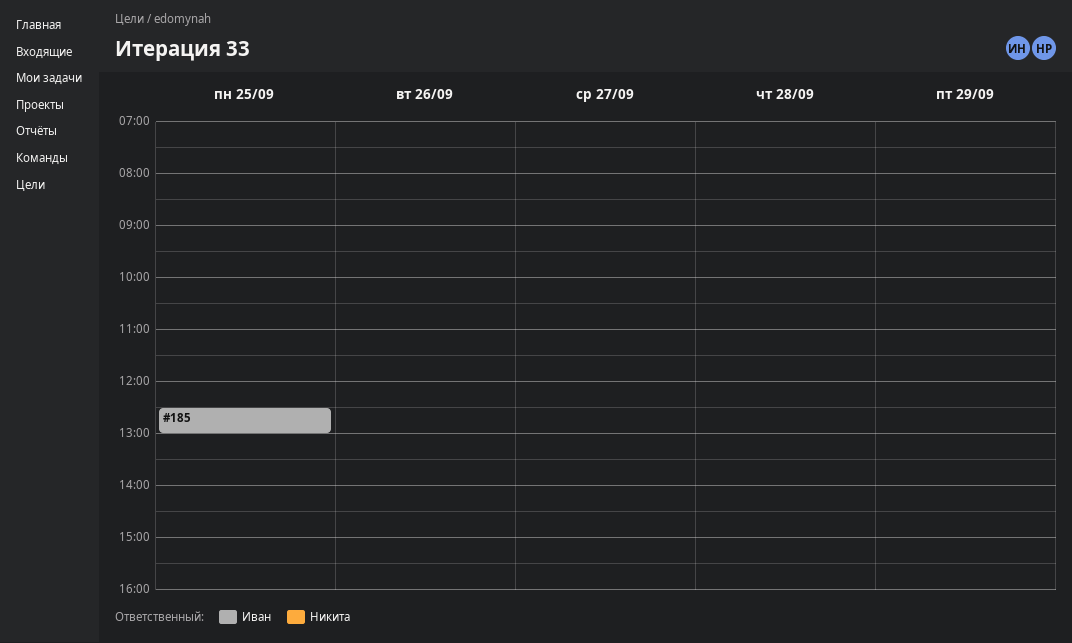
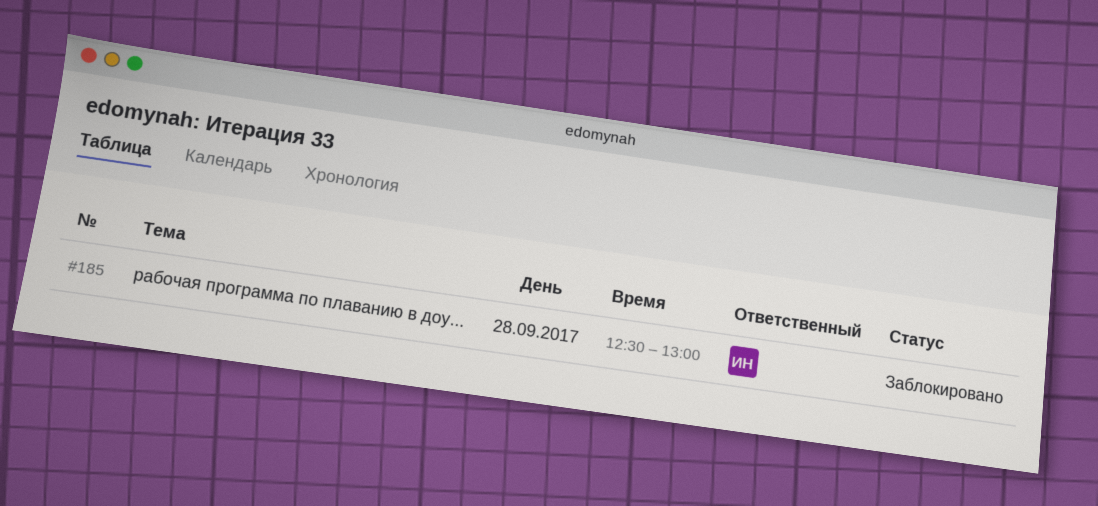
#185, day: Sep 25 -> Sep 28

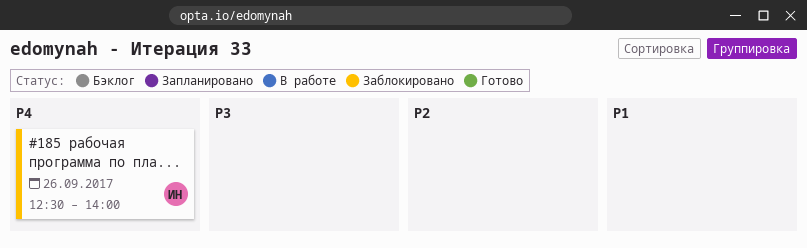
#185, day: Sep 28 -> Sep 26
#185, ends: 13:00 -> 14:00

